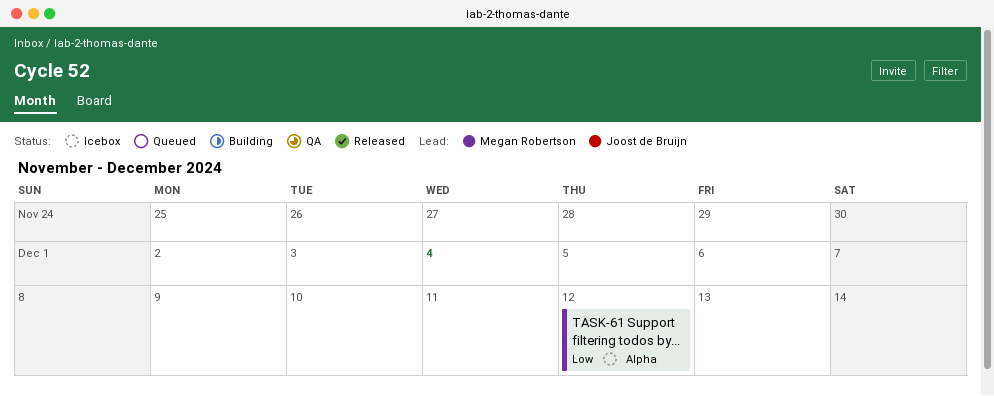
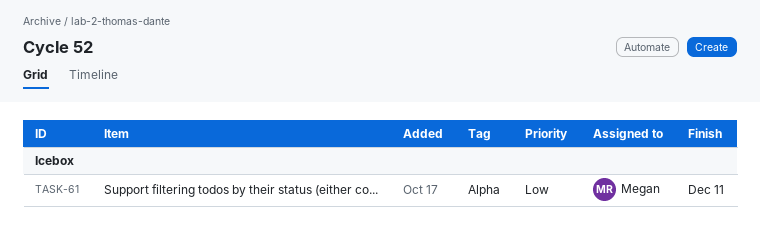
TASK-61, due: Dec 12 -> Dec 11

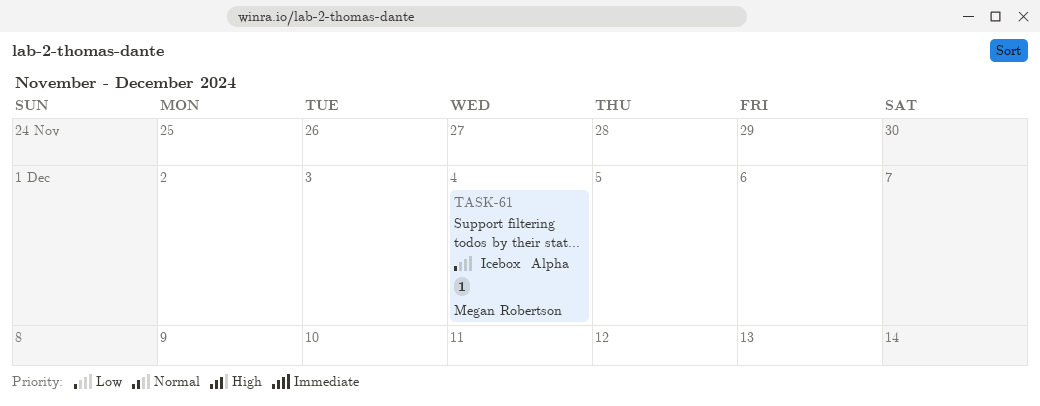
TASK-61, due: Dec 11 -> Dec 4

